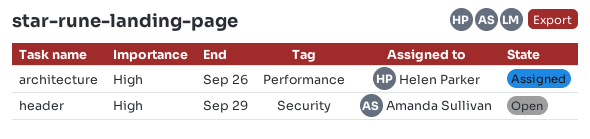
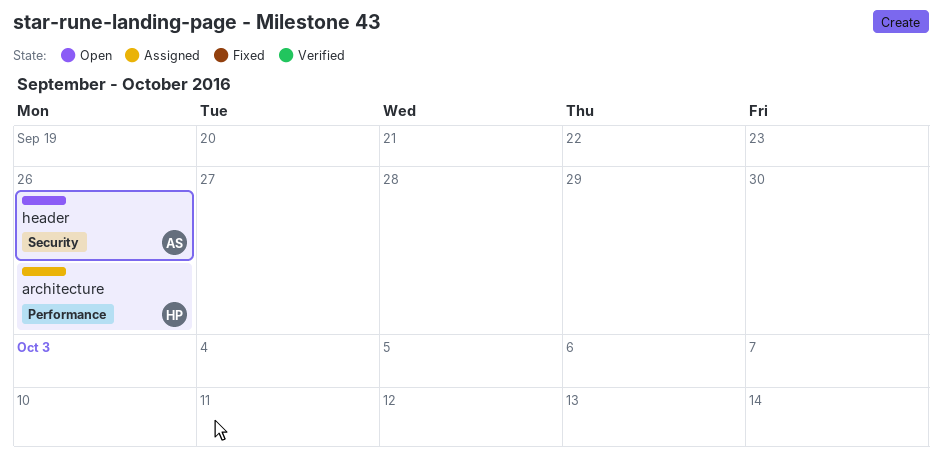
header, due: Sep 29 -> Sep 26

